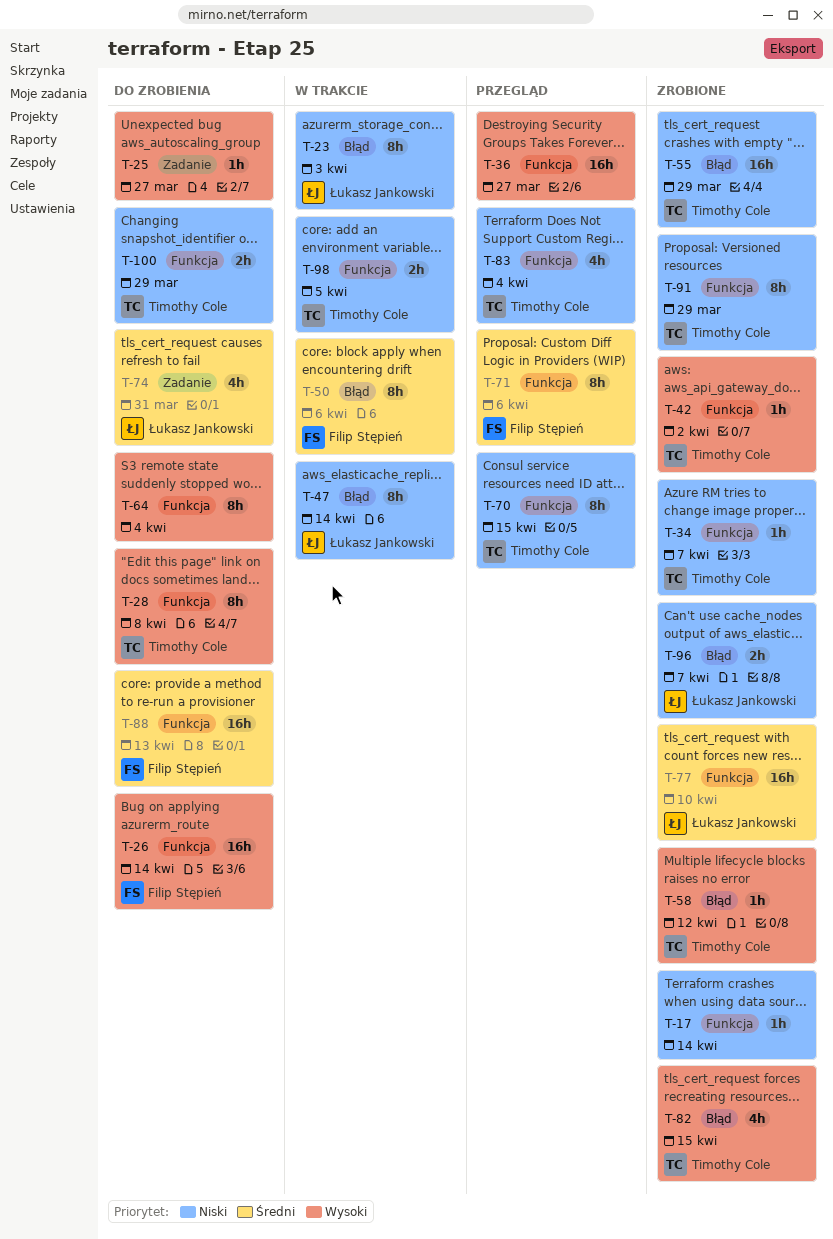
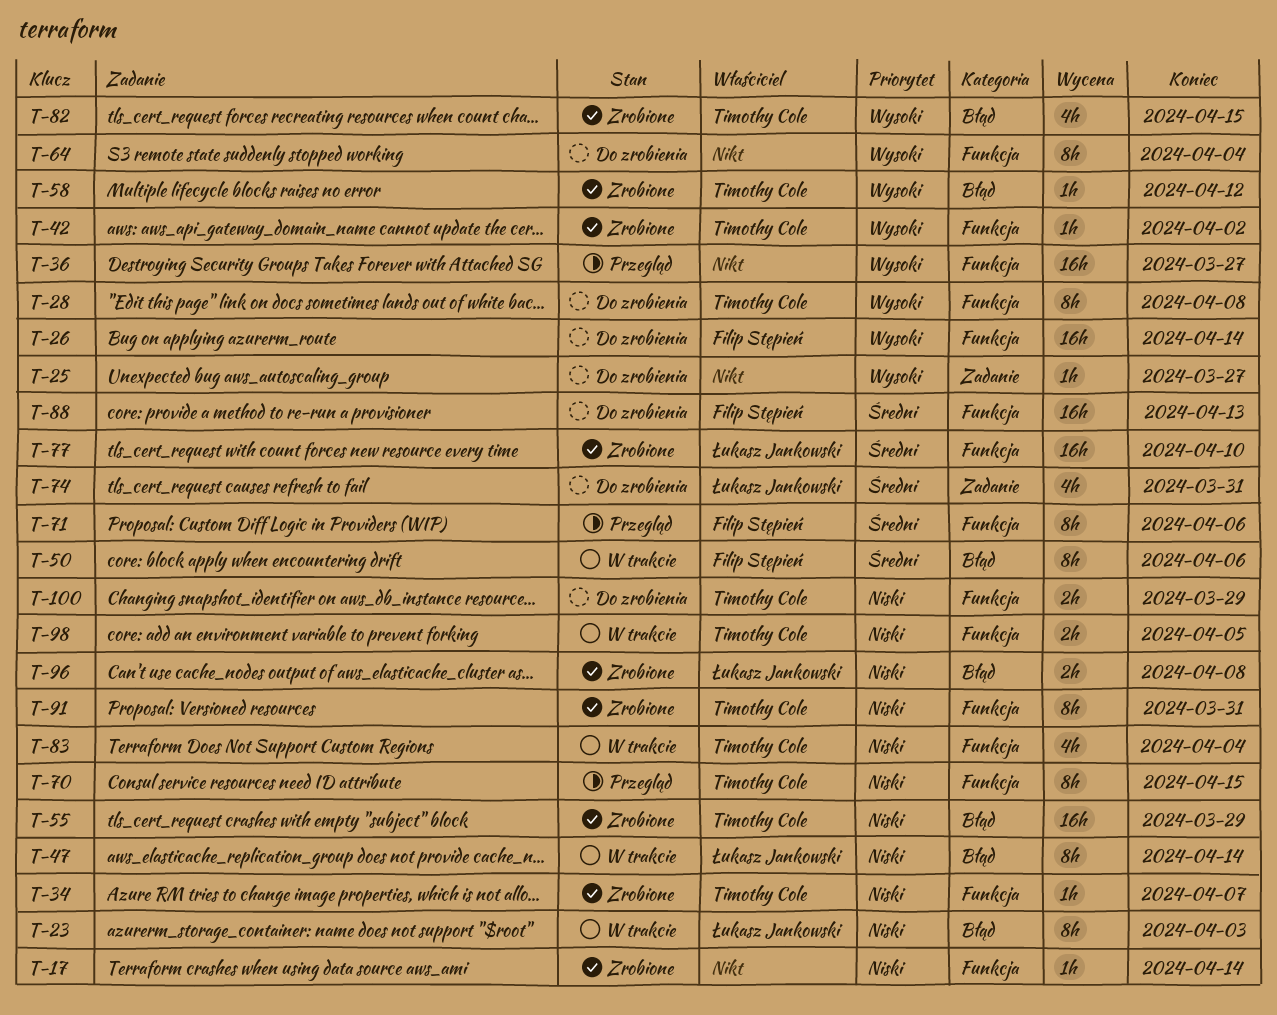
T-83, status: Przegląd -> W trakcie
T-91, due: Mar 29 -> Mar 31
T-96, due: Apr 7 -> Apr 8

